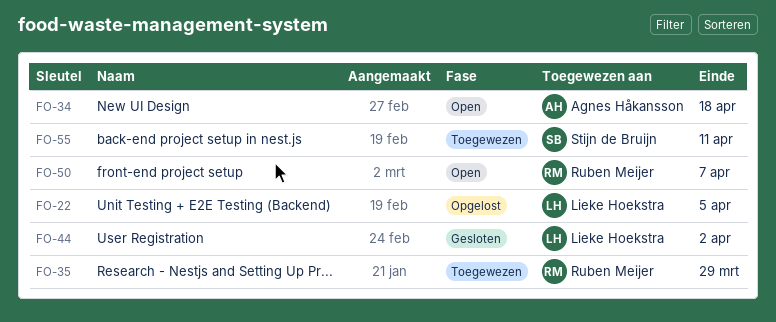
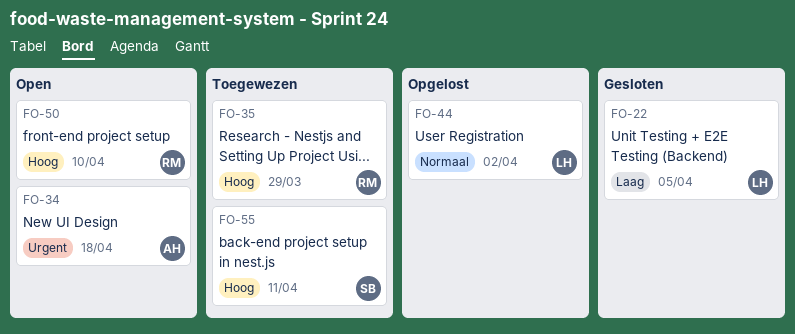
FO-22, status: Opgelost -> Gesloten
FO-44, status: Gesloten -> Opgelost
FO-50, due: Apr 7 -> Apr 10

